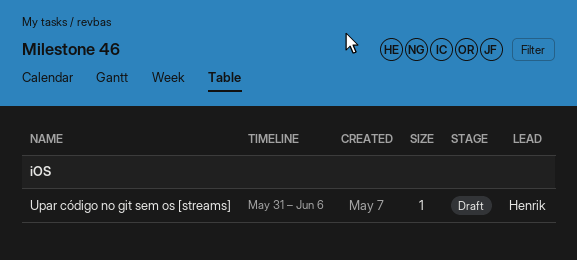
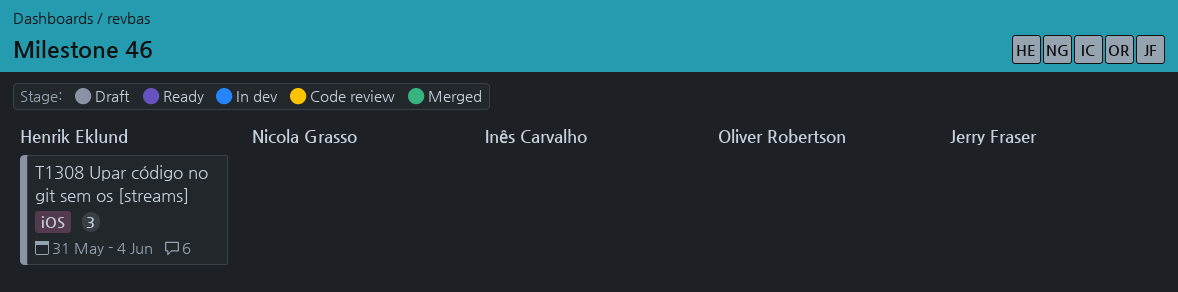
Upar código no git sem os [streams], estimate: 1 -> 3
Upar código no git sem os [streams], due: Jun 6 -> Jun 4

